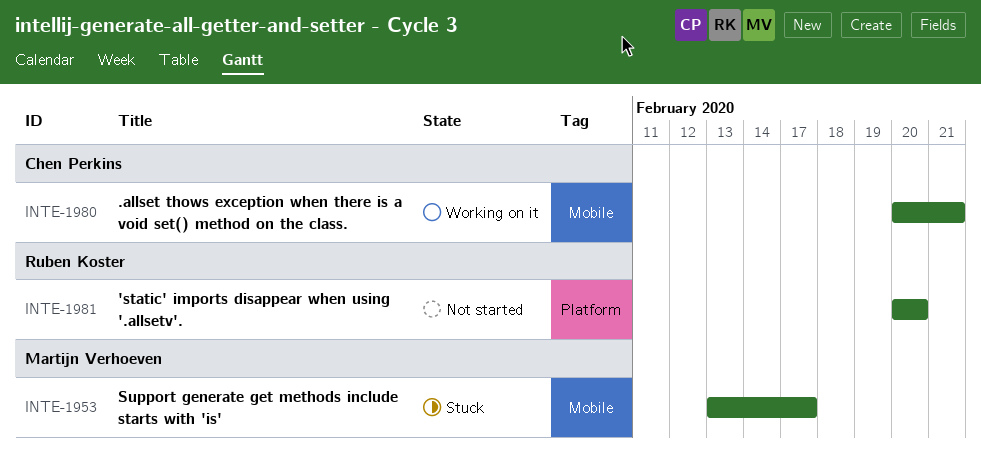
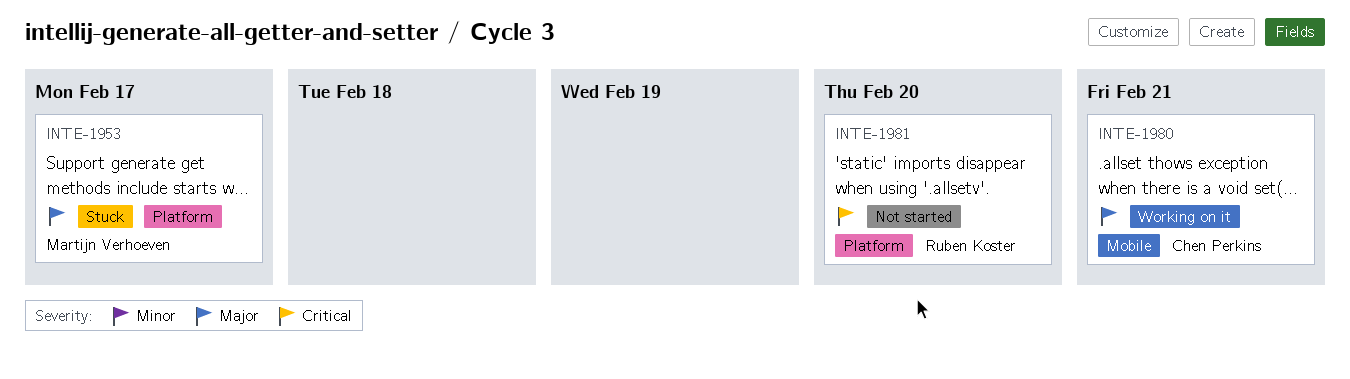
INTE-1953, label: Mobile -> Platform

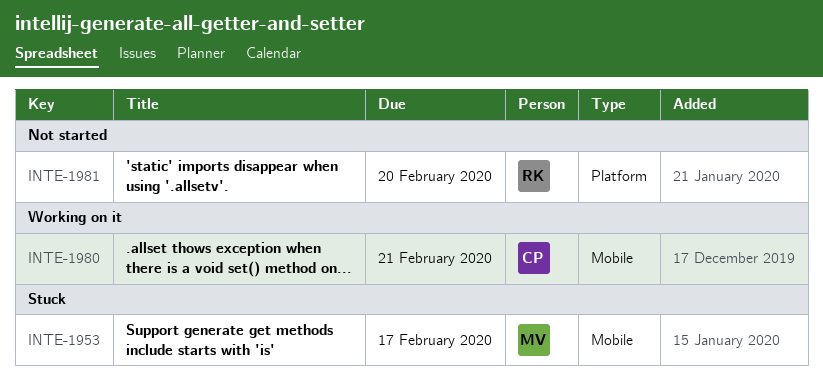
INTE-1953, label: Platform -> Mobile

